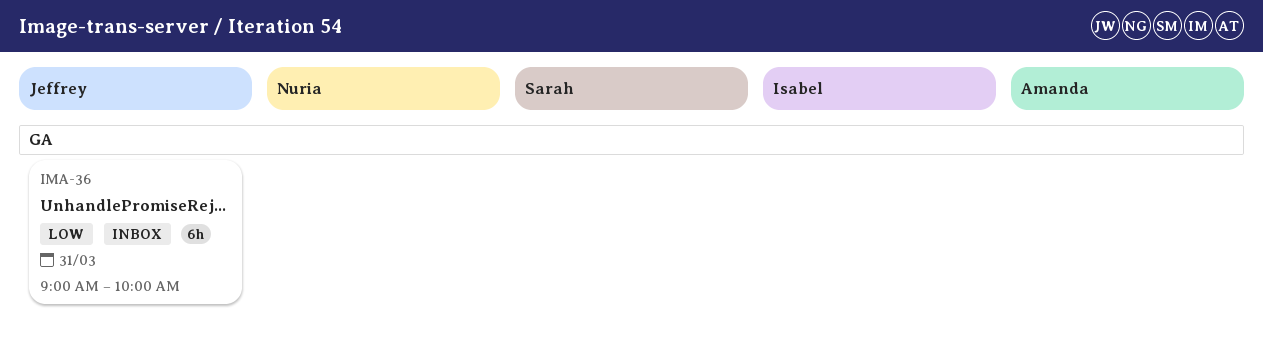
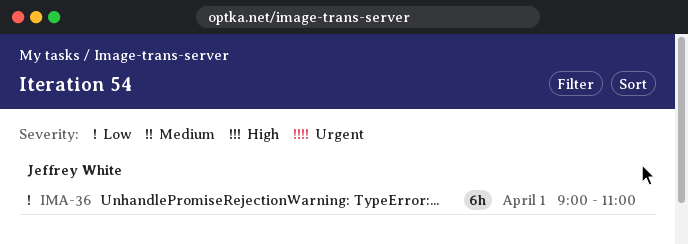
IMA-36, day: Mar 31 -> Apr 1
IMA-36, ends: 10:00 -> 11:00

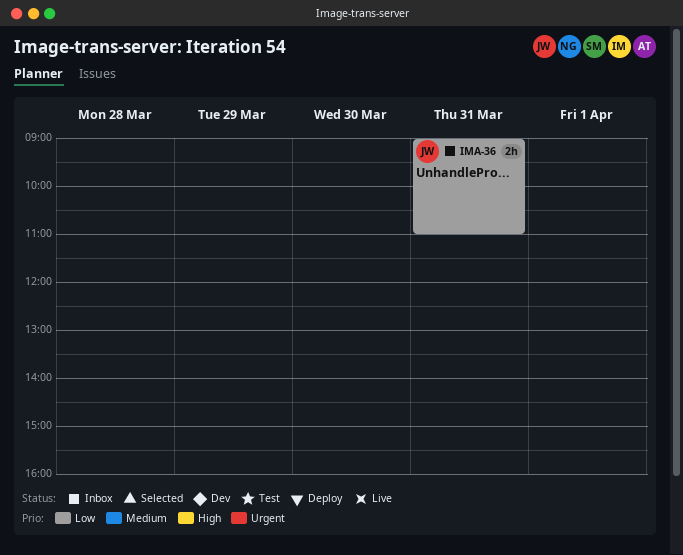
IMA-36, estimate: 6h -> 2h
IMA-36, day: Apr 1 -> Mar 31

